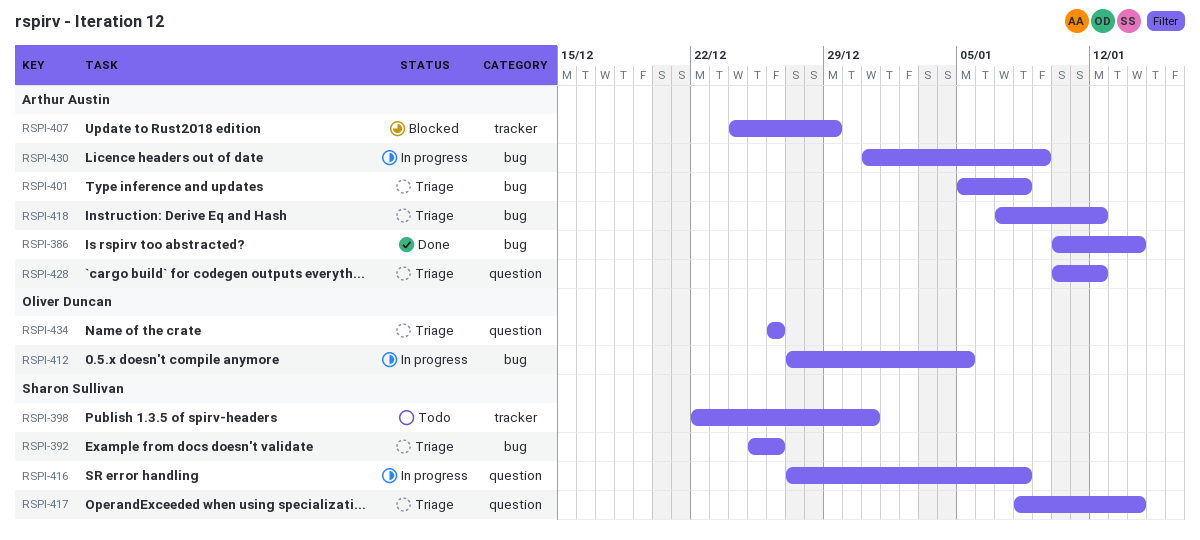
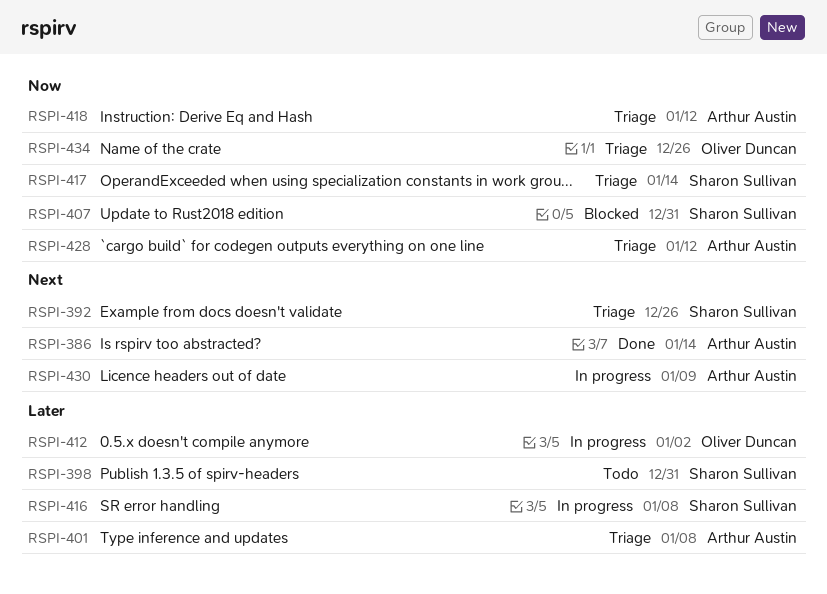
RSPI-407, owner: Arthur Austin -> Sharon Sullivan
RSPI-407, due: Dec 29 -> Dec 31
RSPI-412, due: Jan 5 -> Jan 2

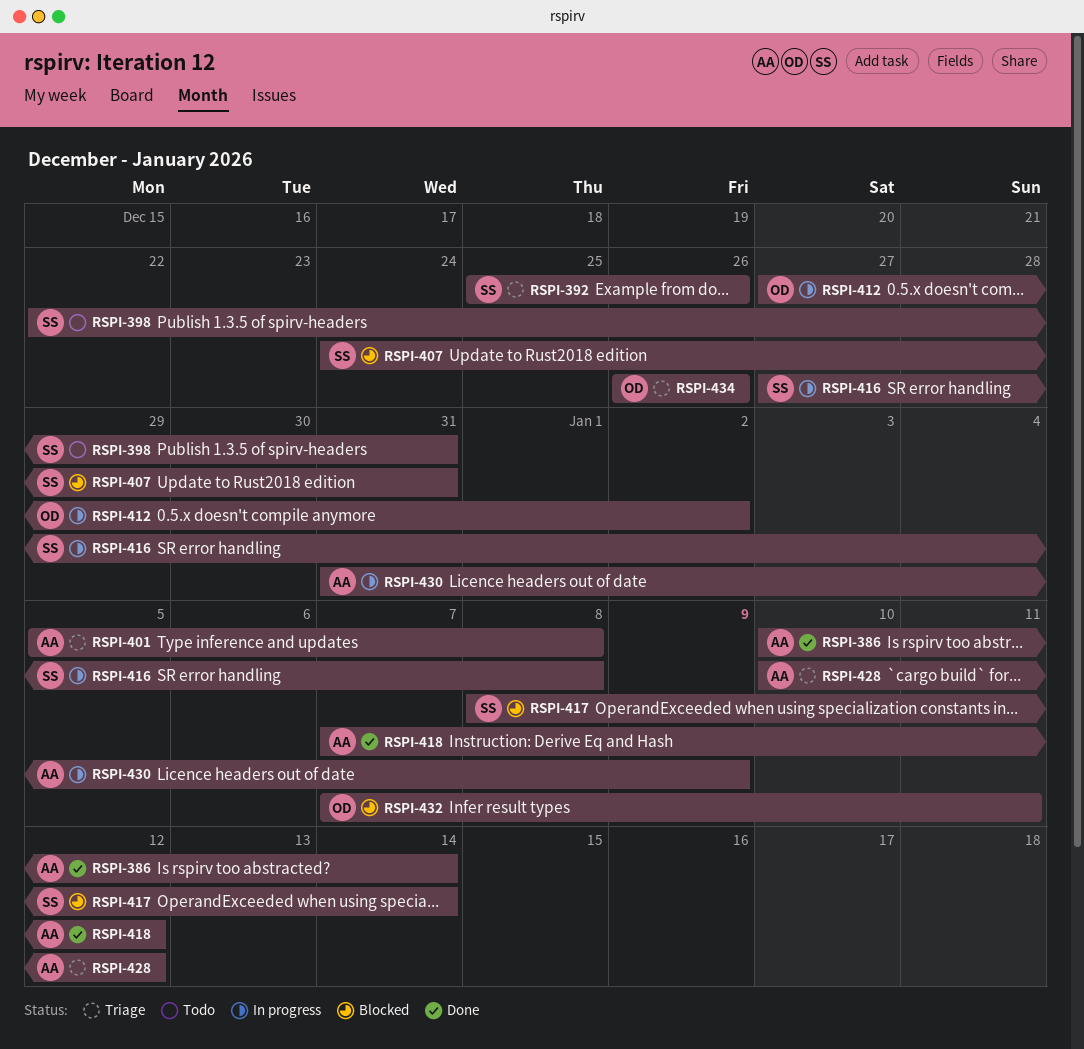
RSPI-417, status: Triage -> Blocked
RSPI-418, status: Triage -> Done
RSPI-432: none -> present

